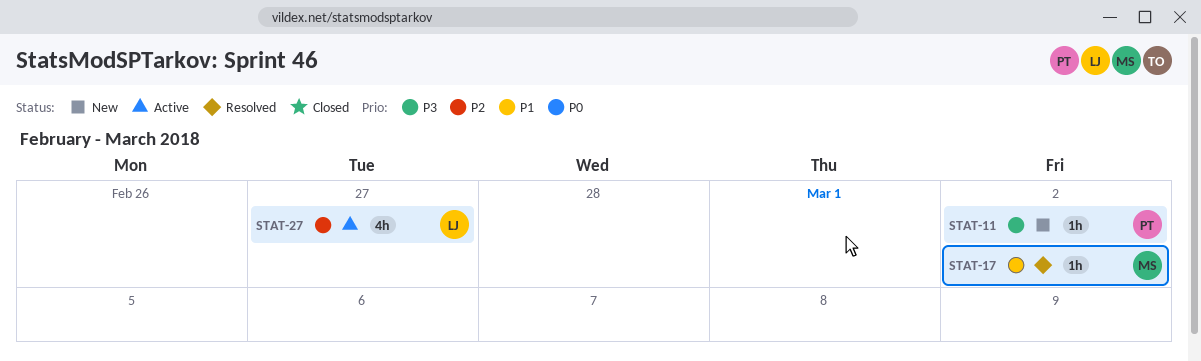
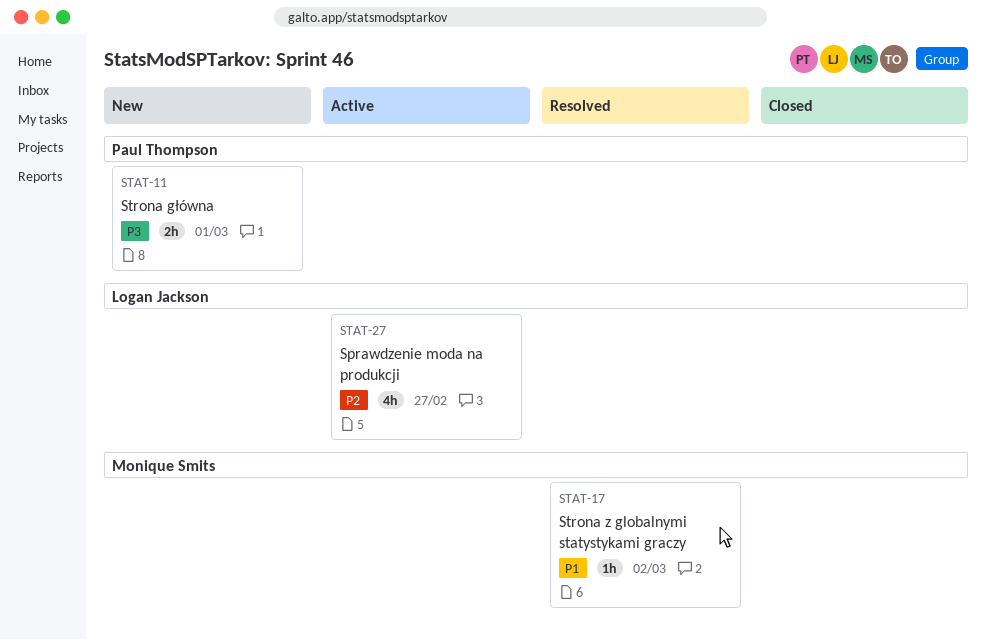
STAT-11, estimate: 1h -> 2h
STAT-11, due: Mar 2 -> Mar 1

